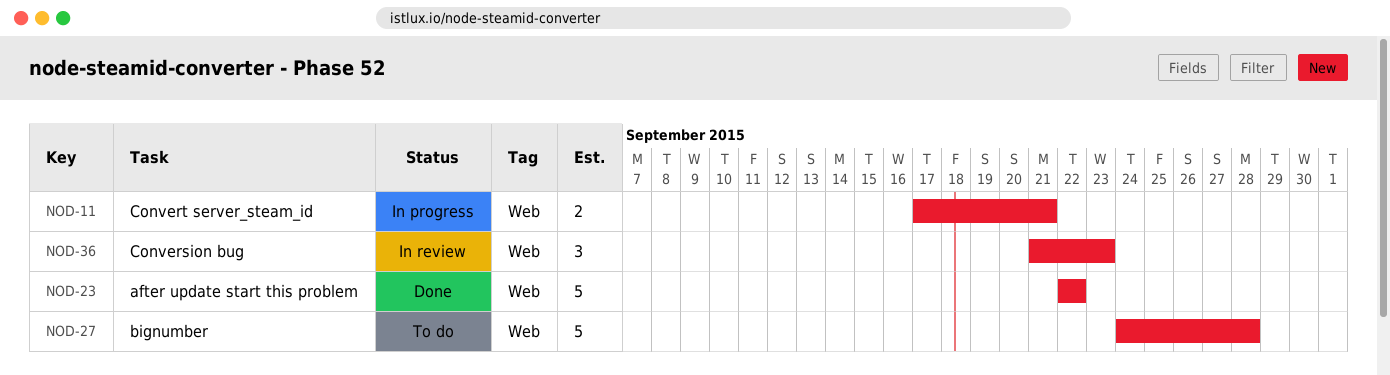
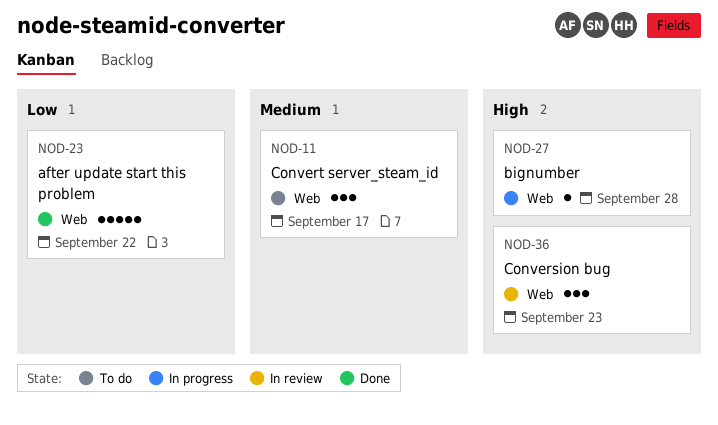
NOD-11, status: In progress -> To do
NOD-11, estimate: 2 -> 3
NOD-11, due: Sep 21 -> Sep 17
NOD-27, status: To do -> In progress
NOD-27, estimate: 5 -> 1

